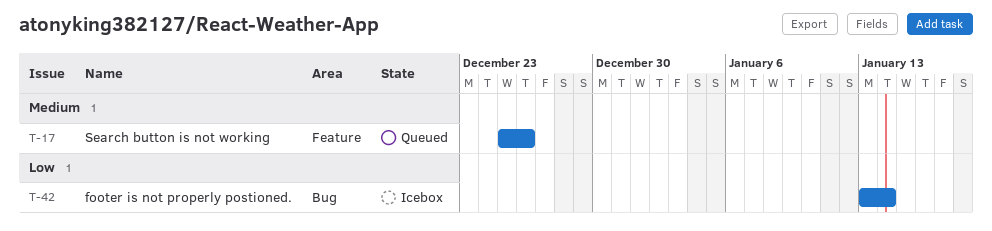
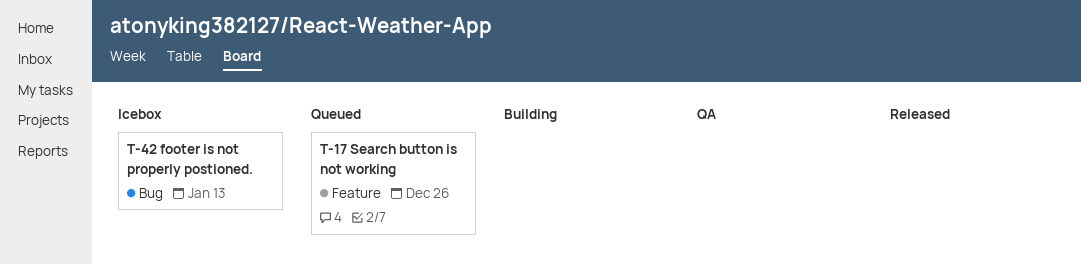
T-42, due: Jan 14 -> Jan 13

